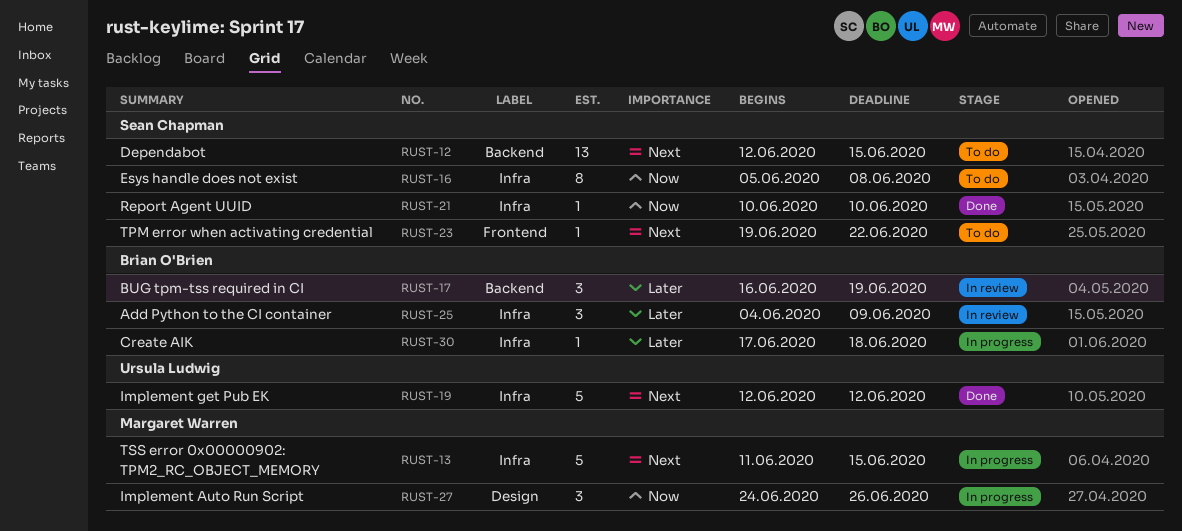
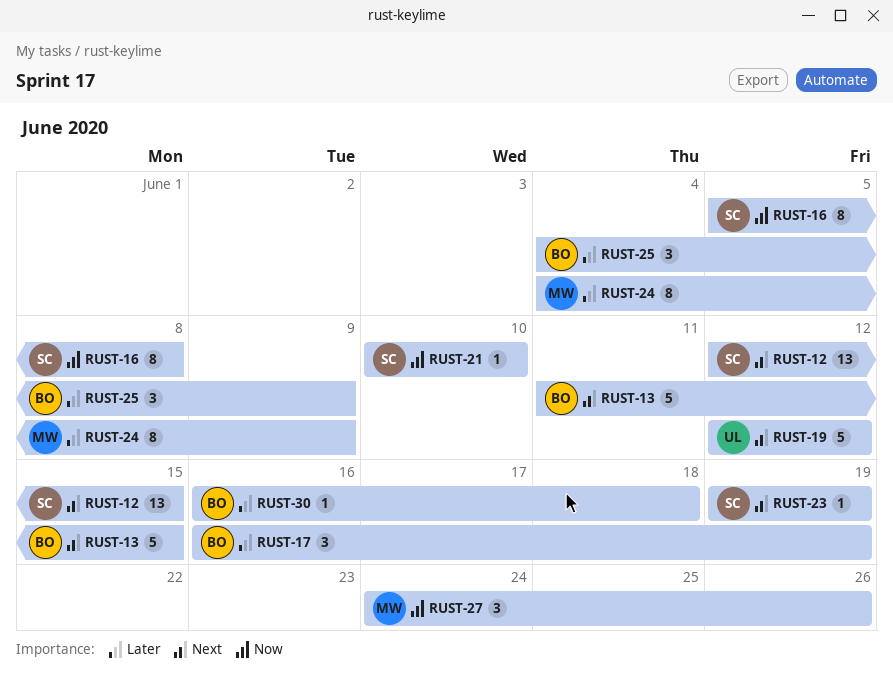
RUST-13, owner: Margaret Warren -> Brian O'Brien
RUST-23, due: Jun 22 -> Jun 19
RUST-24: none -> present
RUST-30, start: Jun 17 -> Jun 16

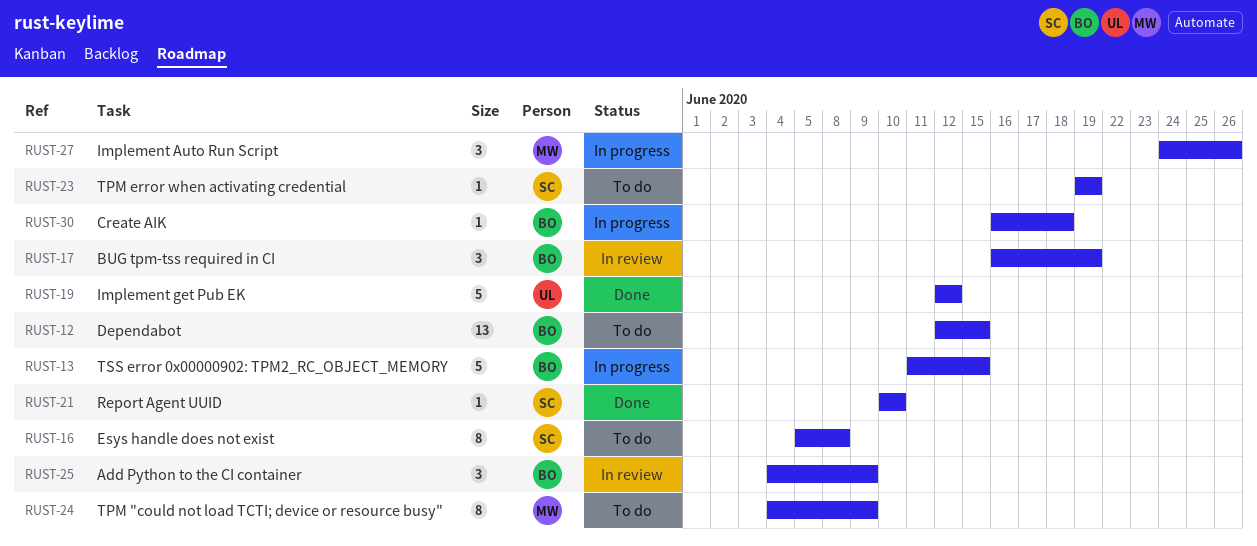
RUST-12, owner: SC -> BO

